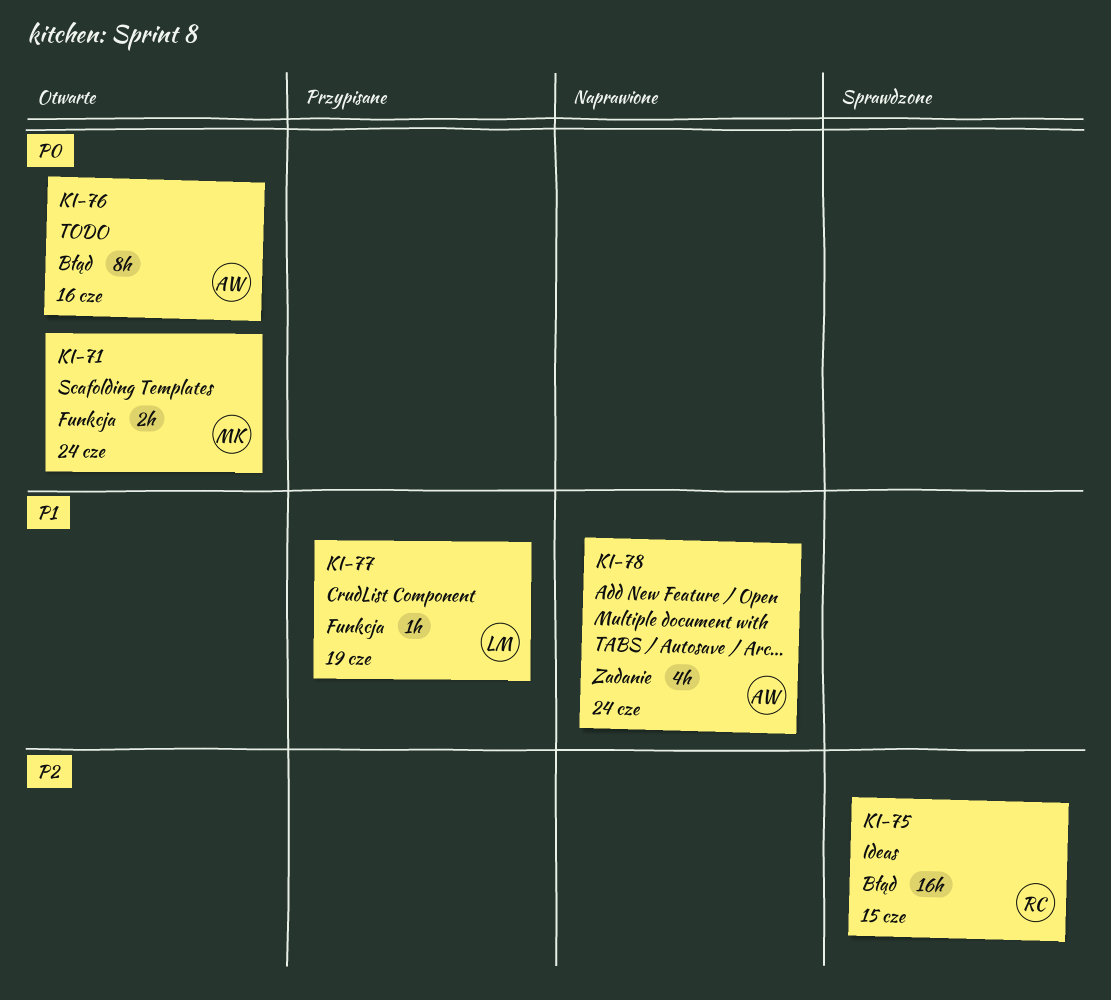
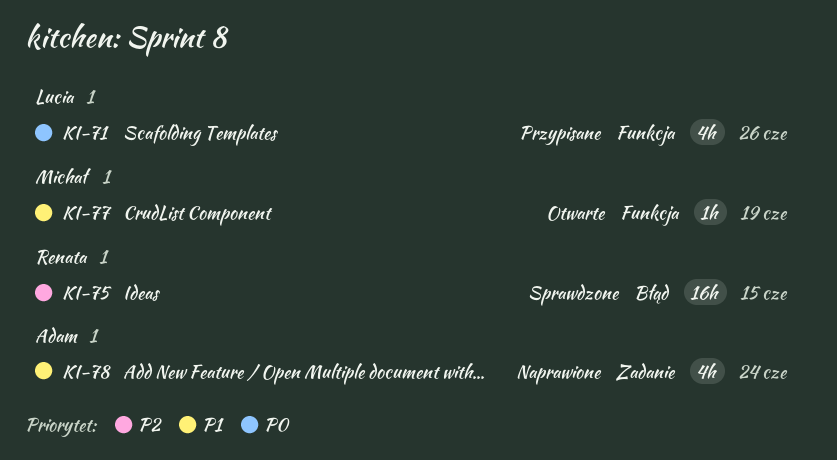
KI-71, status: Otwarte -> Przypisane
KI-71, owner: Michał -> Lucia
KI-71, estimate: 2h -> 4h
KI-71, due: Jun 24 -> Jun 26
KI-76: present -> none
KI-77, status: Przypisane -> Otwarte
KI-77, owner: Lucia -> Michał

